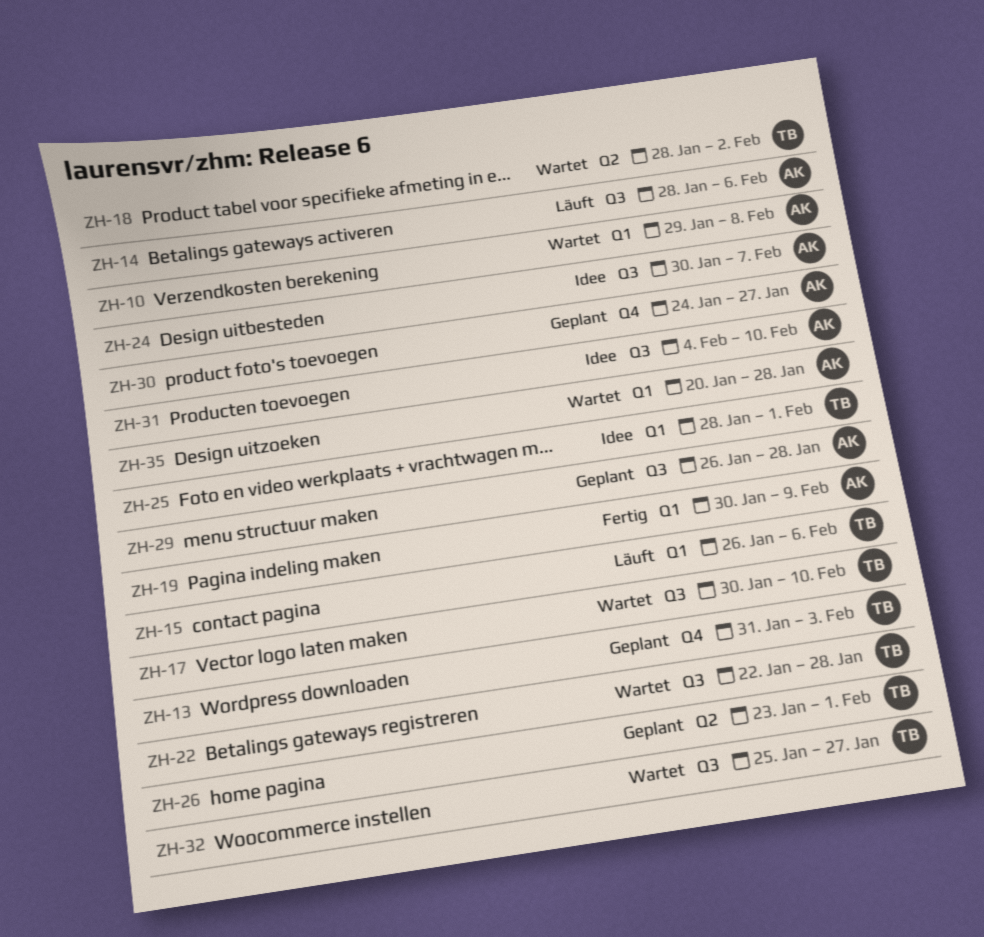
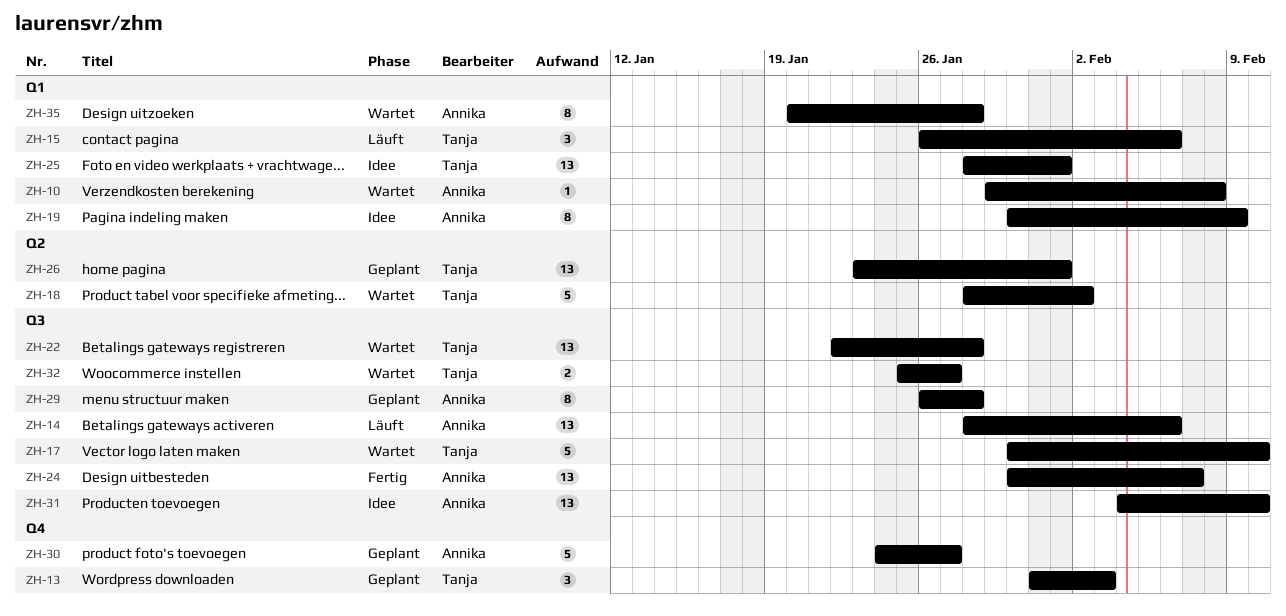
ZH-19, status: Fertig -> Idee
ZH-24, status: Idee -> Fertig

